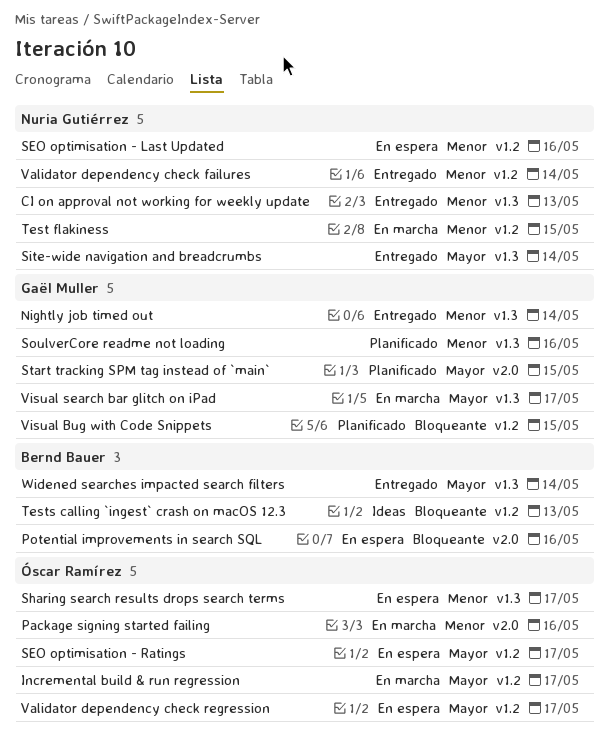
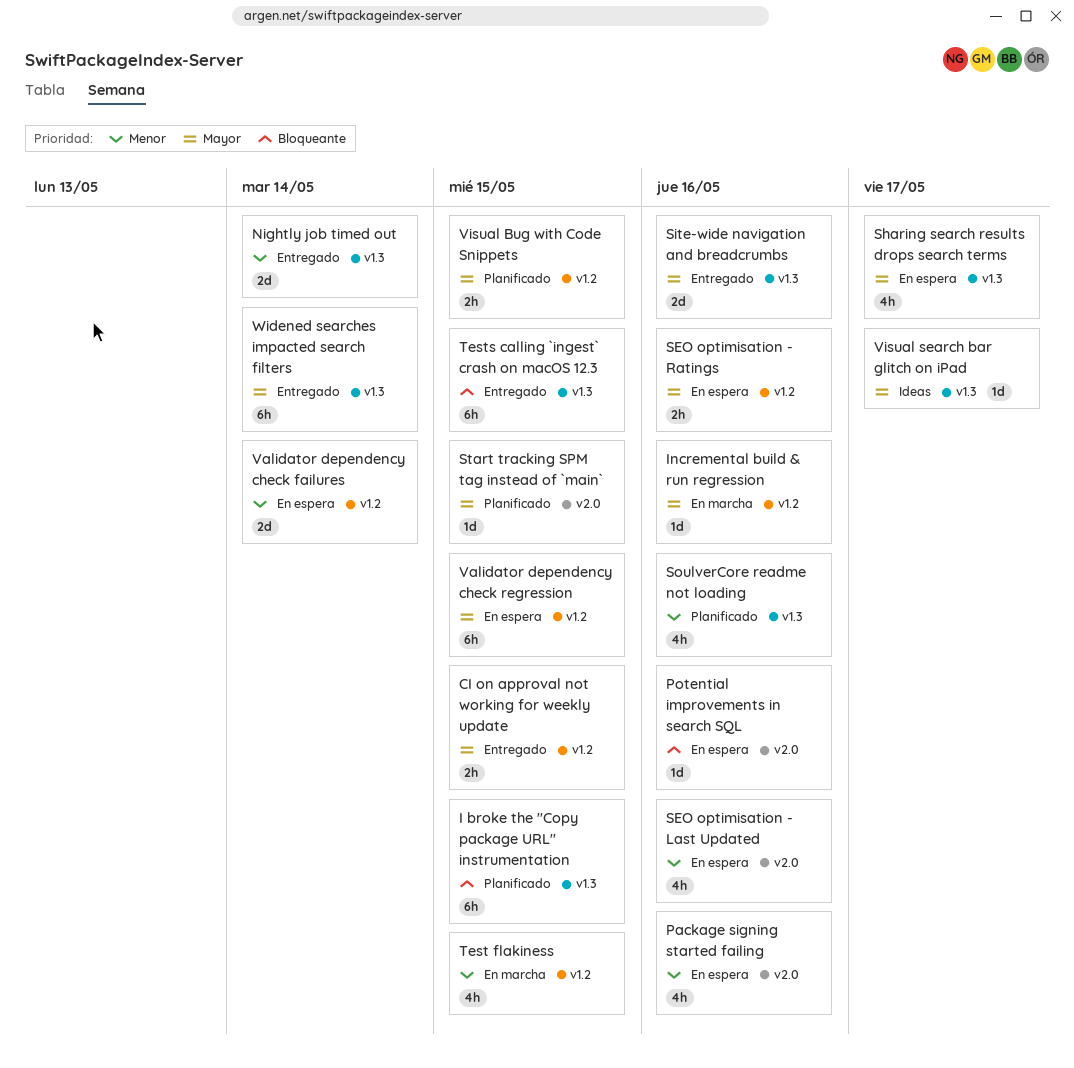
CI on approval not working for weekly update, priority: Menor -> Mayor
CI on approval not working for weekly update, label: v1.3 -> v1.2
CI on approval not working for weekly update, due: May 13 -> May 15
I broke the "Copy package URL" instrumentation: none -> present
Incremental build & run regression, due: May 17 -> May 16
Package signing started failing, status: En marcha -> En espera
SEO optimisation - Last Updated, label: v1.2 -> v2.0
SEO optimisation - Ratings, due: May 17 -> May 16
Sharing search results drops search terms, priority: Menor -> Mayor
Site-wide navigation and breadcrumbs, due: May 14 -> May 16
Tests calling `ingest` crash on macOS 12.3, status: Ideas -> Entregado
Tests calling `ingest` crash on macOS 12.3, label: v1.2 -> v1.3
Tests calling `ingest` crash on macOS 12.3, due: May 13 -> May 15
Validator dependency check failures, status: Entregado -> En espera
Validator dependency check regression, due: May 17 -> May 15
Visual Bug with Code Snippets, priority: Bloqueante -> Mayor
Visual search bar glitch on iPad, status: En marcha -> Ideas

